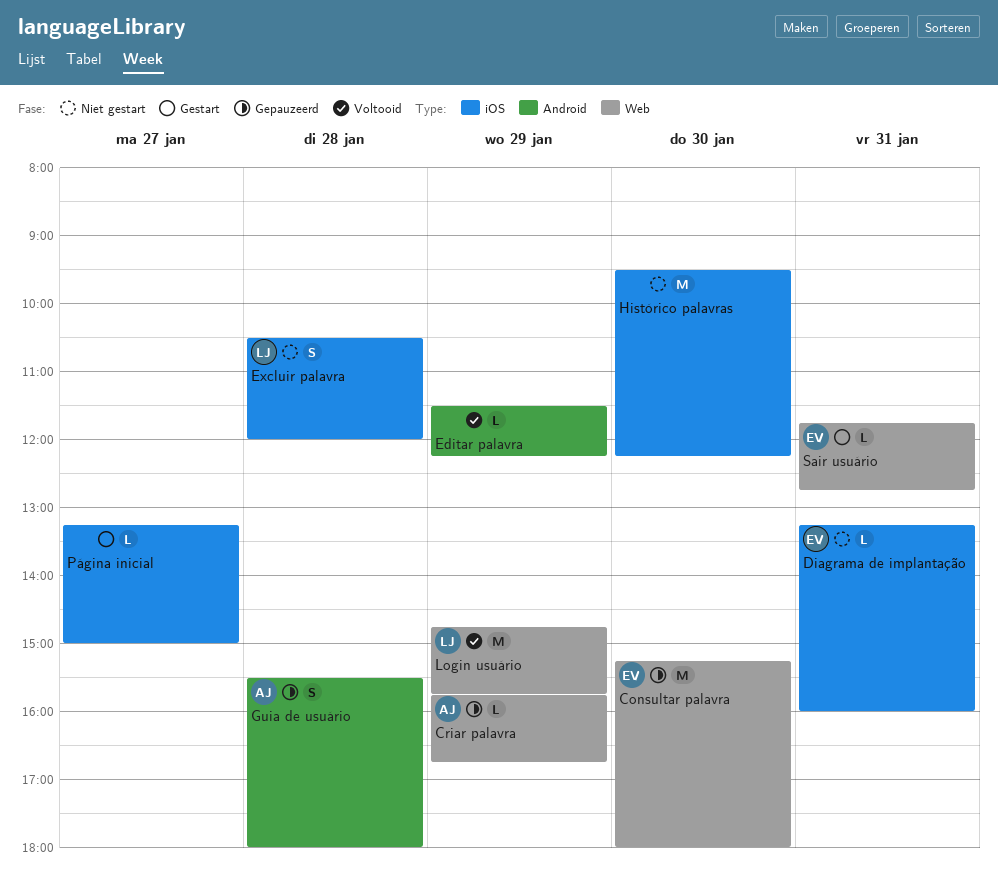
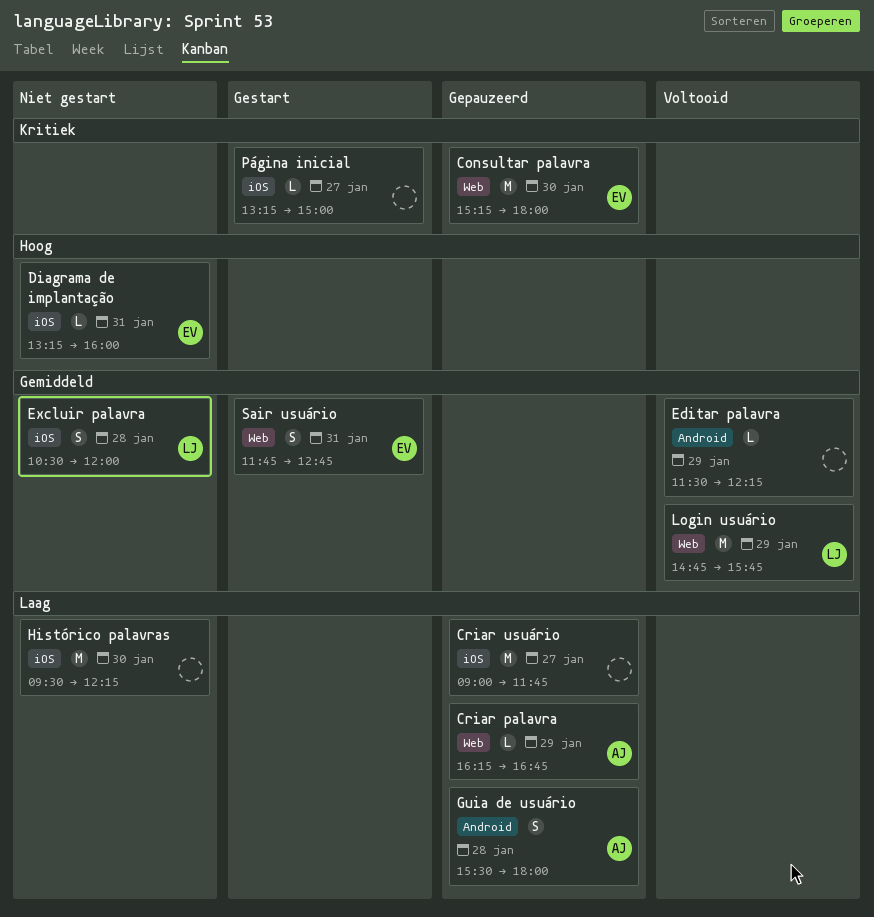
Criar palavra, begins: 15:45 -> 16:15
Criar usuário: none -> present
Sair usuário, estimate: L -> S

